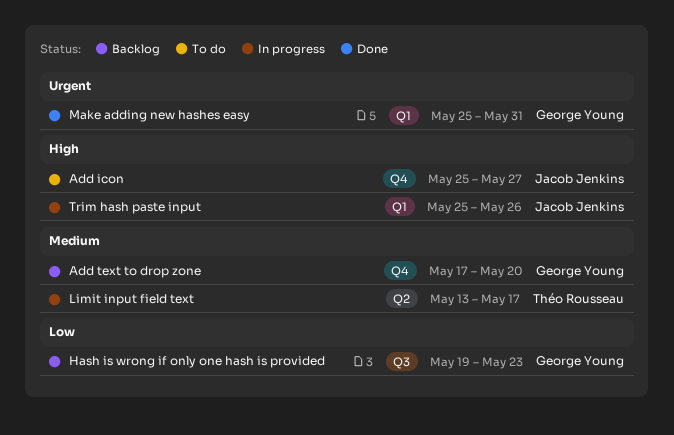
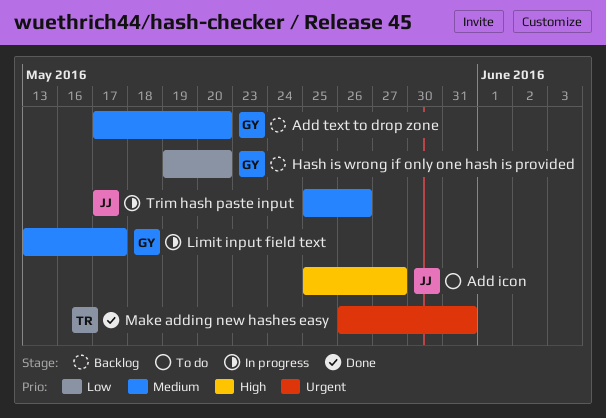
Hash is wrong if only one hash is provided, due: May 23 -> May 20
Limit input field text, owner: Théo Rousseau -> George Young
Make adding new hashes easy, owner: George Young -> Théo Rousseau
Make adding new hashes easy, start: May 25 -> May 26
Trim hash paste input, priority: High -> Medium

